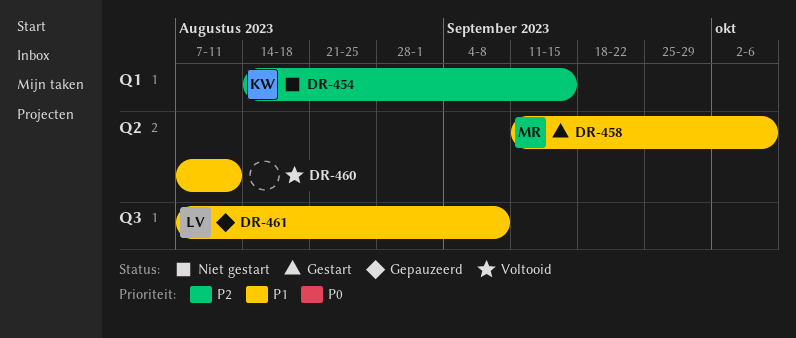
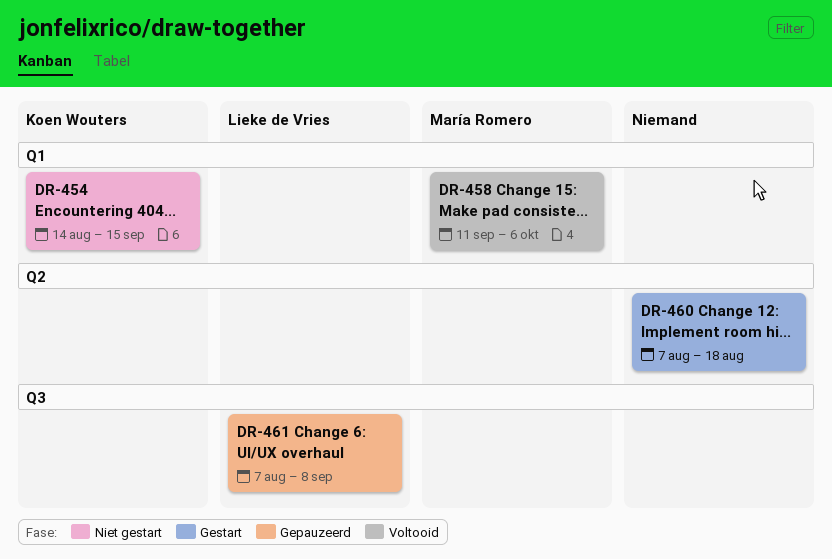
DR-458, status: Gestart -> Voltooid
DR-458, label: Q2 -> Q1
DR-460, status: Voltooid -> Gestart
DR-460, due: Aug 11 -> Aug 18

